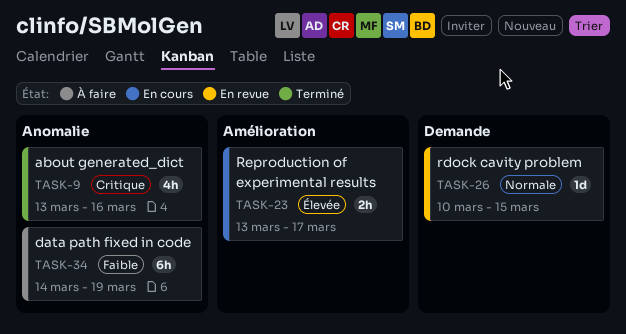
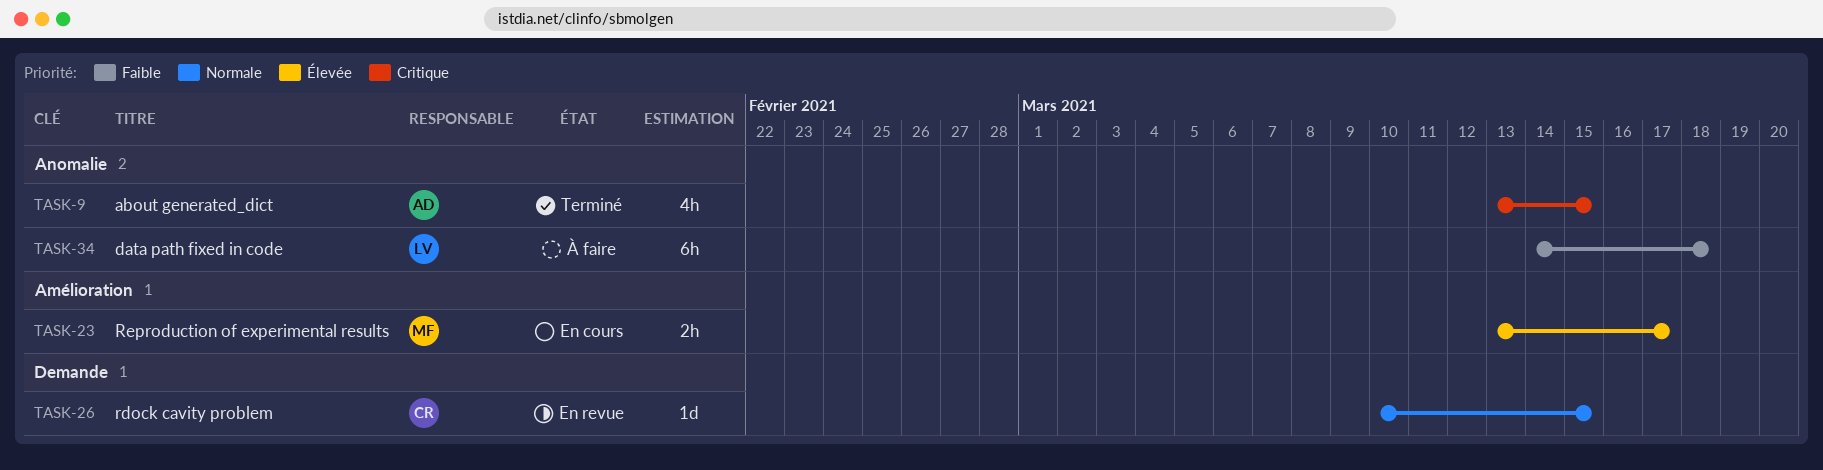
TASK-9, due: Mar 16 -> Mar 15
TASK-34, due: Mar 19 -> Mar 18

